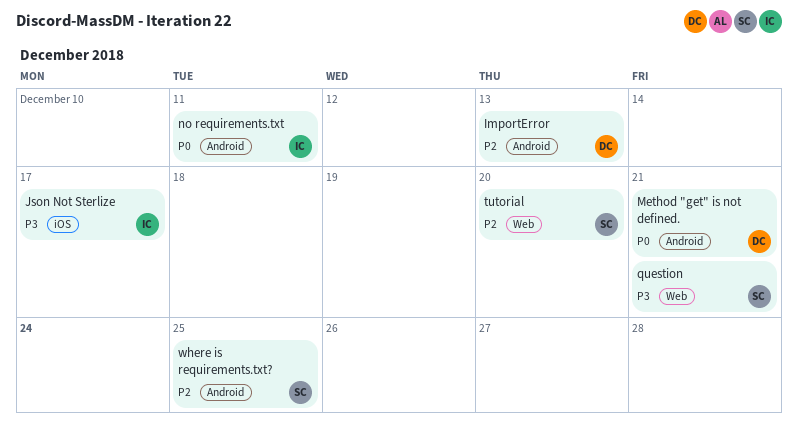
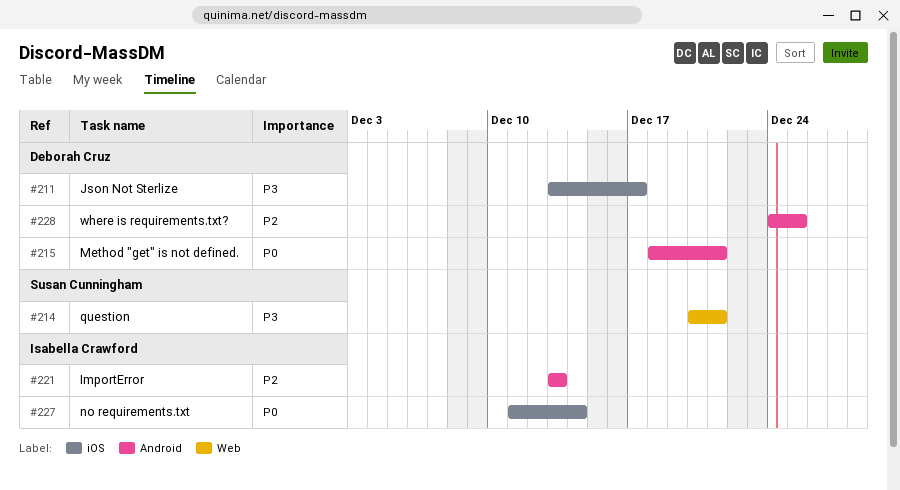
ImportError, owner: Deborah Cruz -> Isabella Crawford
Json Not Sterlize, owner: Isabella Crawford -> Deborah Cruz
no requirements.txt, label: Android -> iOS
no requirements.txt, due: Dec 11 -> Dec 14
tutorial: present -> none
where is requirements.txt?, owner: Susan Cunningham -> Deborah Cruz

